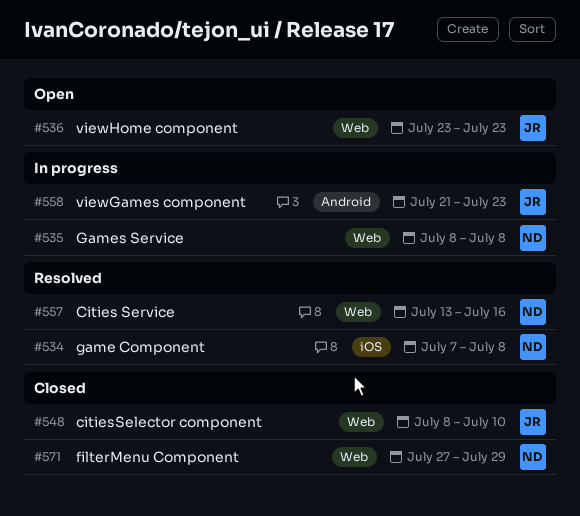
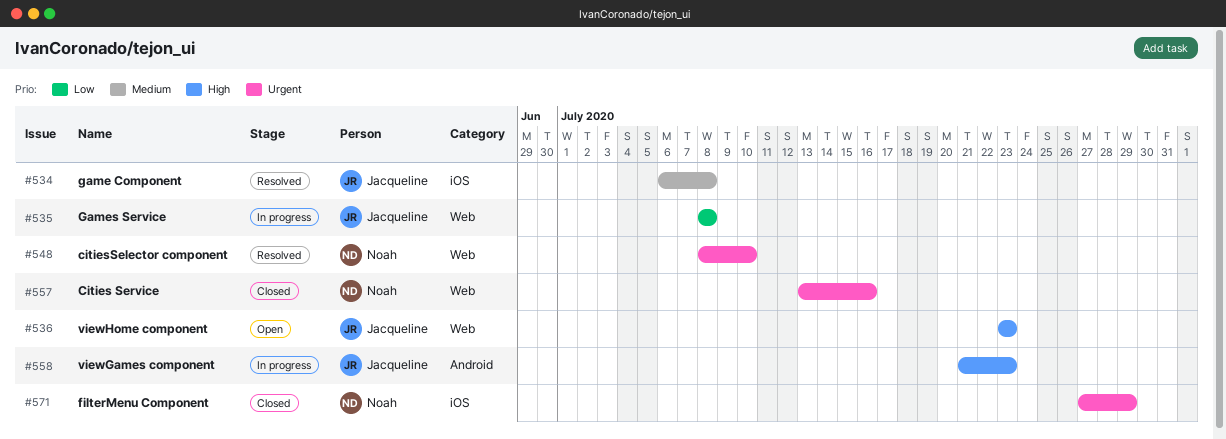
#534, owner: Noah -> Jacqueline
#534, start: Jul 7 -> Jul 6
#535, owner: Noah -> Jacqueline
#548, status: Closed -> Resolved
#548, owner: Jacqueline -> Noah
#557, status: Resolved -> Closed
#571, label: Web -> iOS

